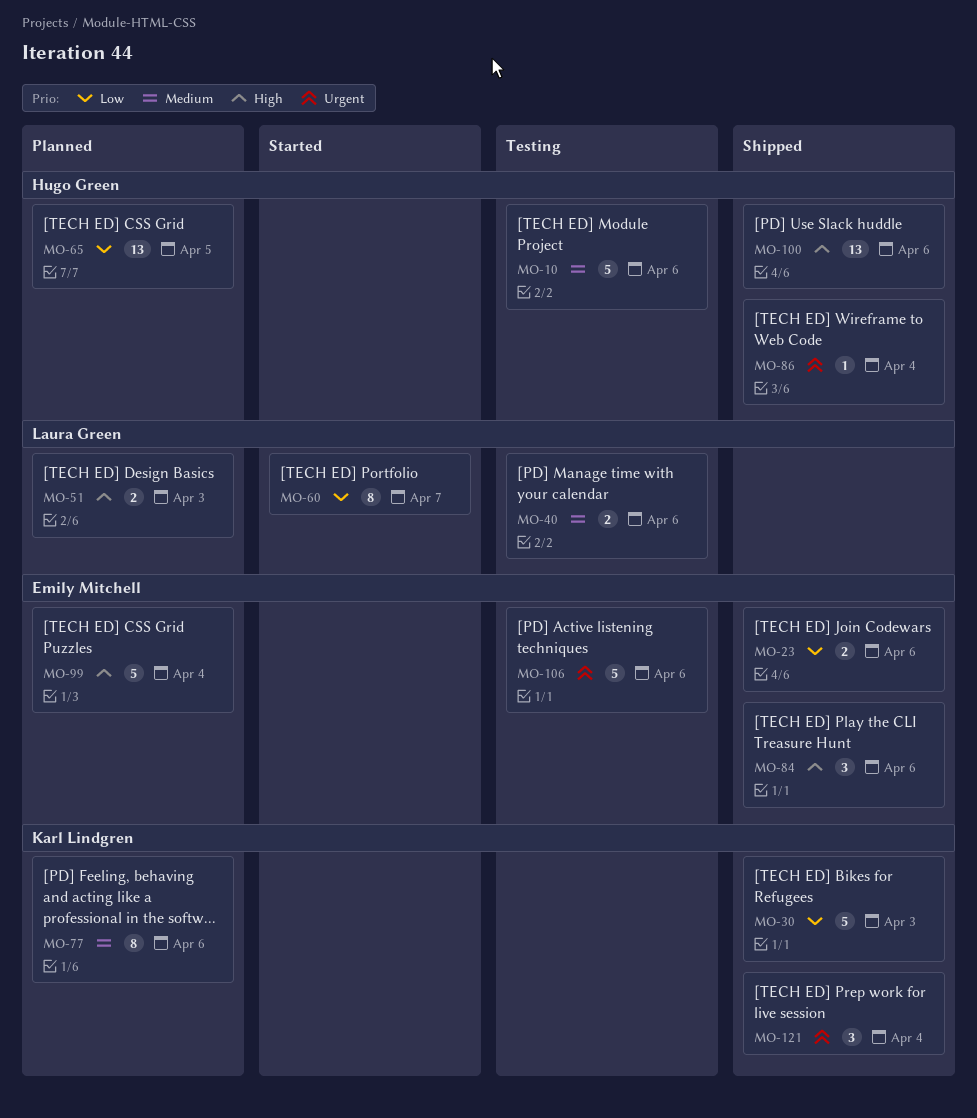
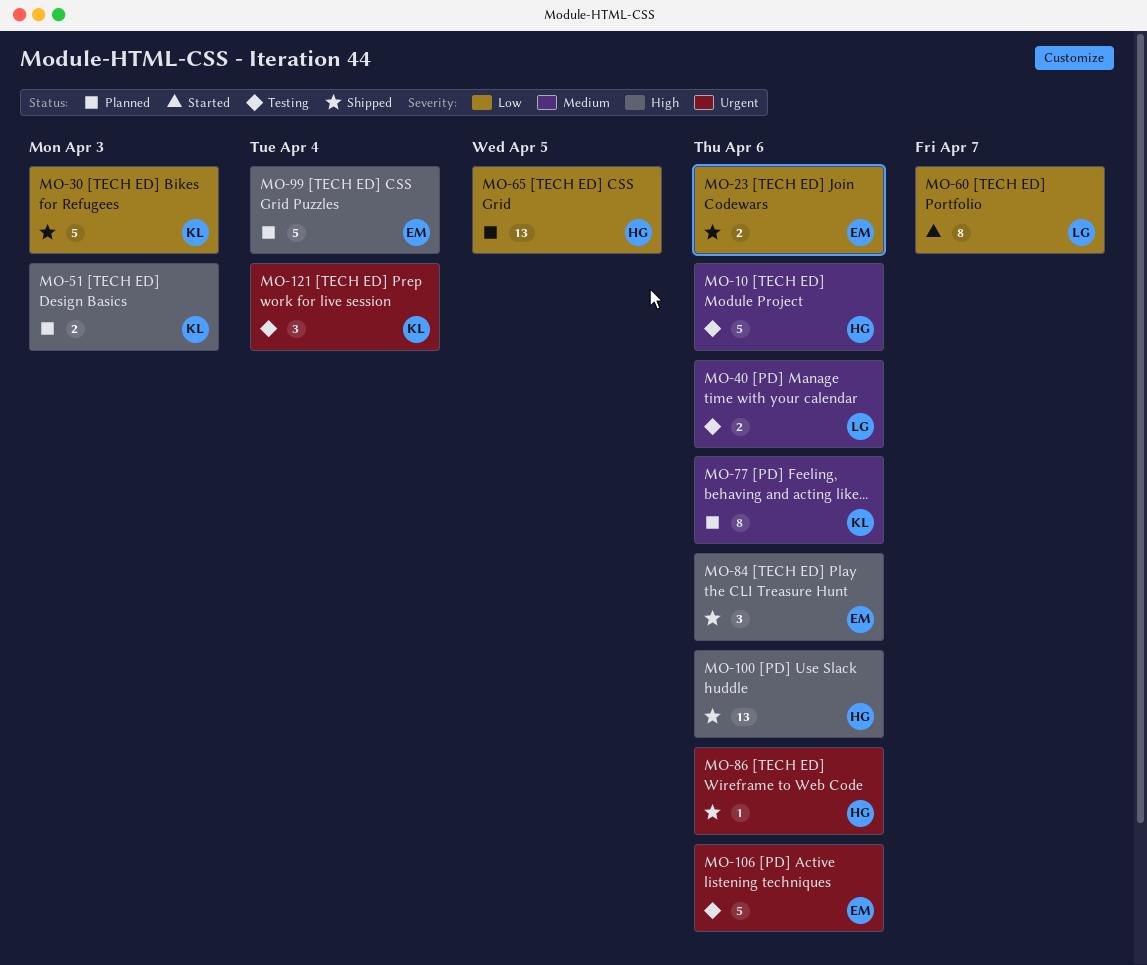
MO-51, owner: Laura Green -> Karl Lindgren
MO-86, due: Apr 4 -> Apr 6
MO-121, status: Shipped -> Testing

